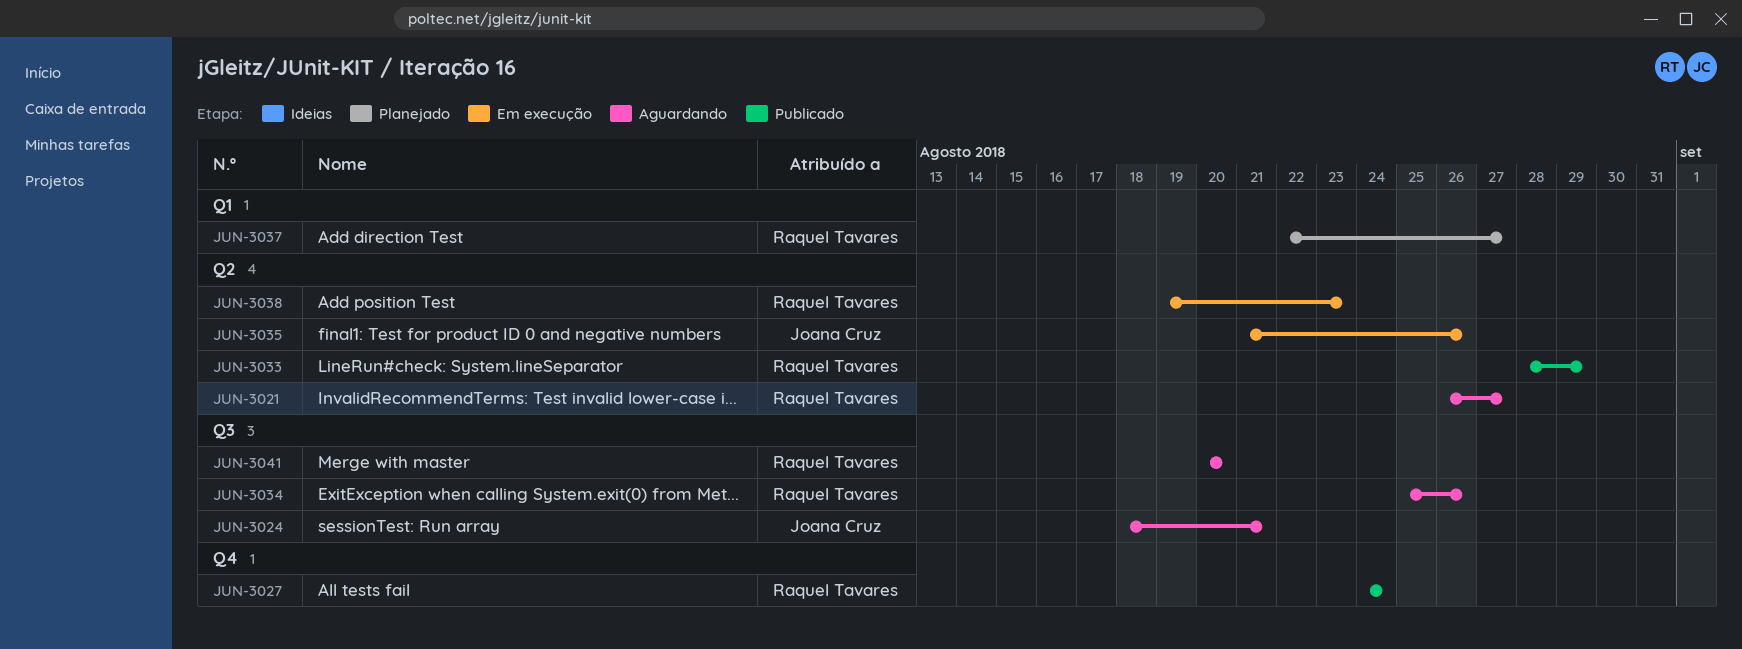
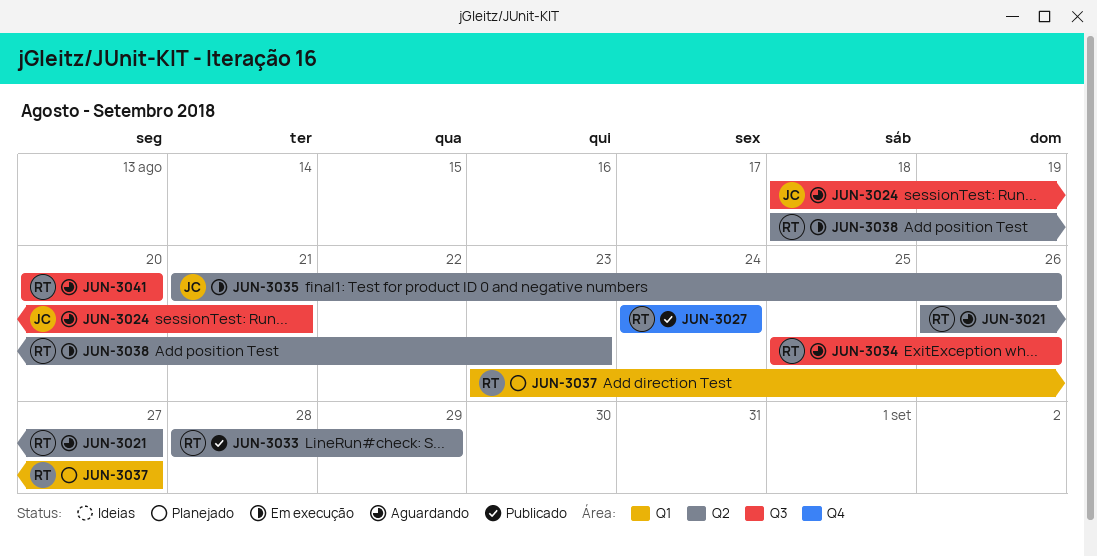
JUN-3037, start: Aug 22 -> Aug 23
JUN-3038, start: Aug 19 -> Aug 18

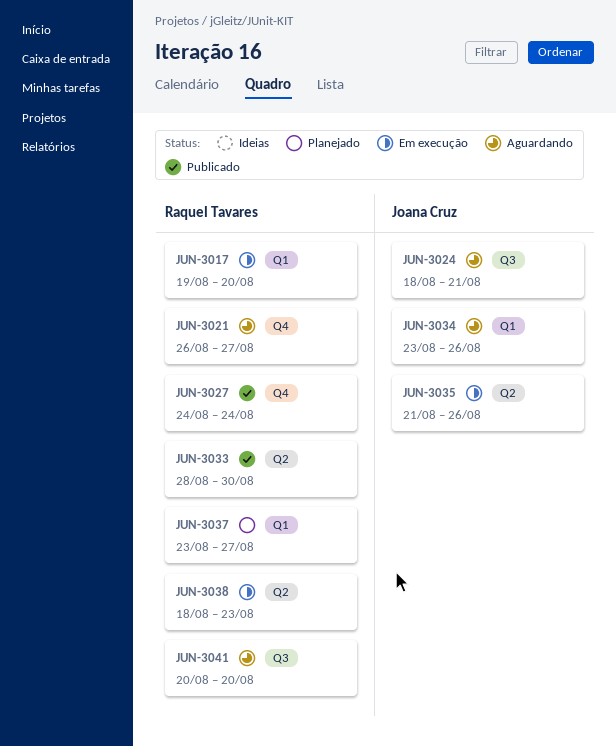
JUN-3017: none -> present
JUN-3021, label: Q2 -> Q4
JUN-3033, due: Aug 29 -> Aug 30
JUN-3034, owner: Raquel Tavares -> Joana Cruz
JUN-3034, label: Q3 -> Q1
JUN-3034, start: Aug 25 -> Aug 23

